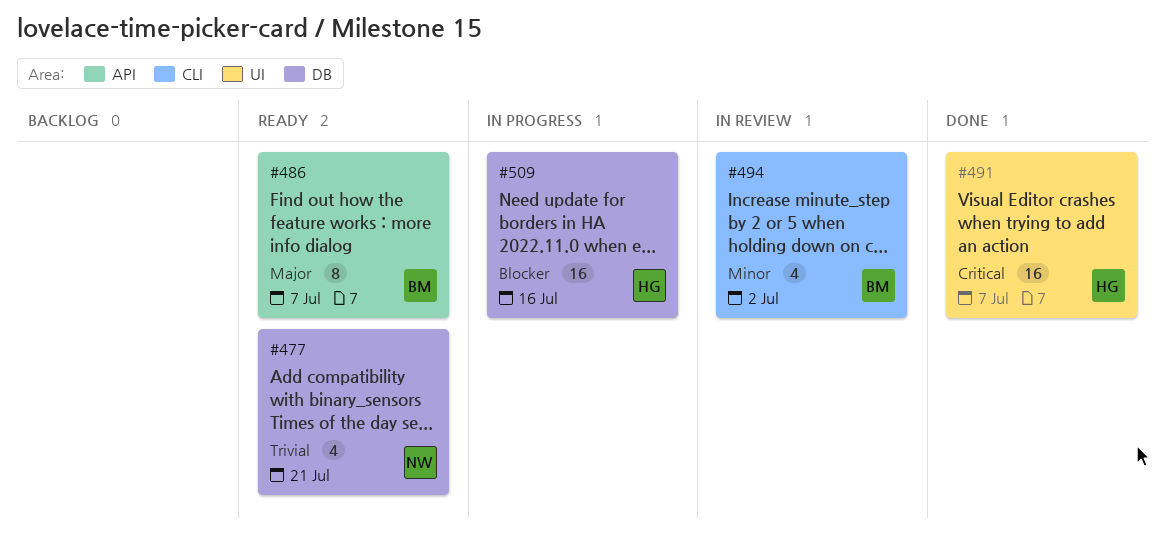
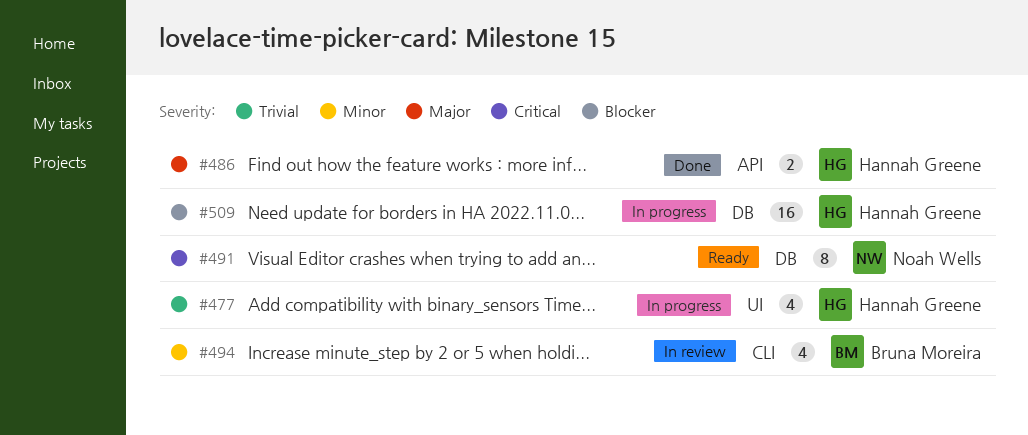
#477, status: Ready -> In progress
#477, owner: Noah Wells -> Hannah Greene
#477, label: DB -> UI
#486, status: Ready -> Done
#486, owner: Bruna Moreira -> Hannah Greene
#486, estimate: 8 -> 2
#491, status: Done -> Ready
#491, owner: Hannah Greene -> Noah Wells
#491, label: UI -> DB
#491, estimate: 16 -> 8

